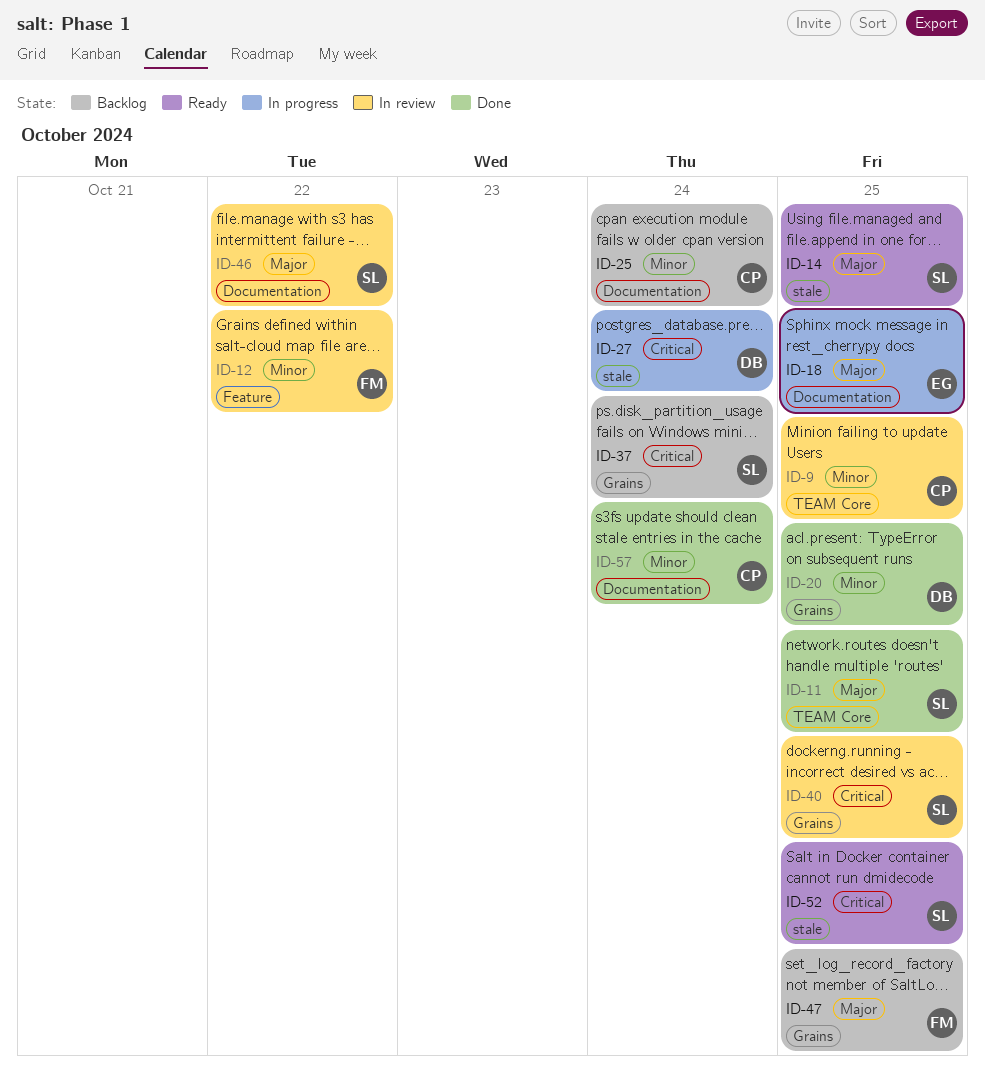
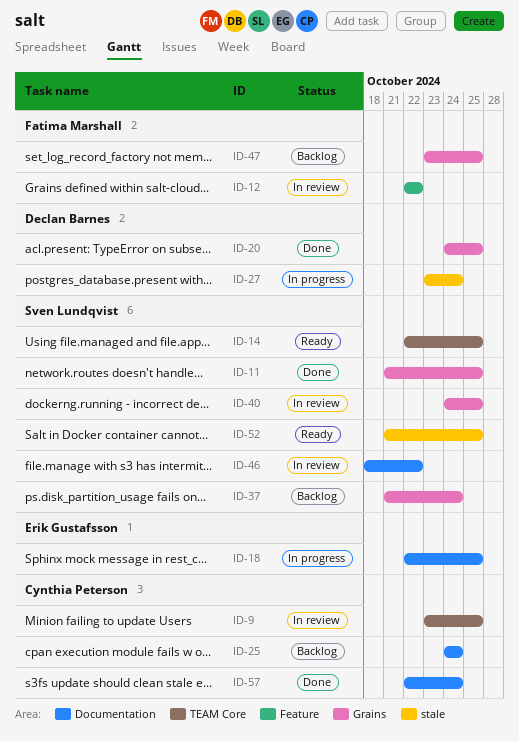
ID-11, label: TEAM Core -> Grains
ID-14, label: stale -> TEAM Core

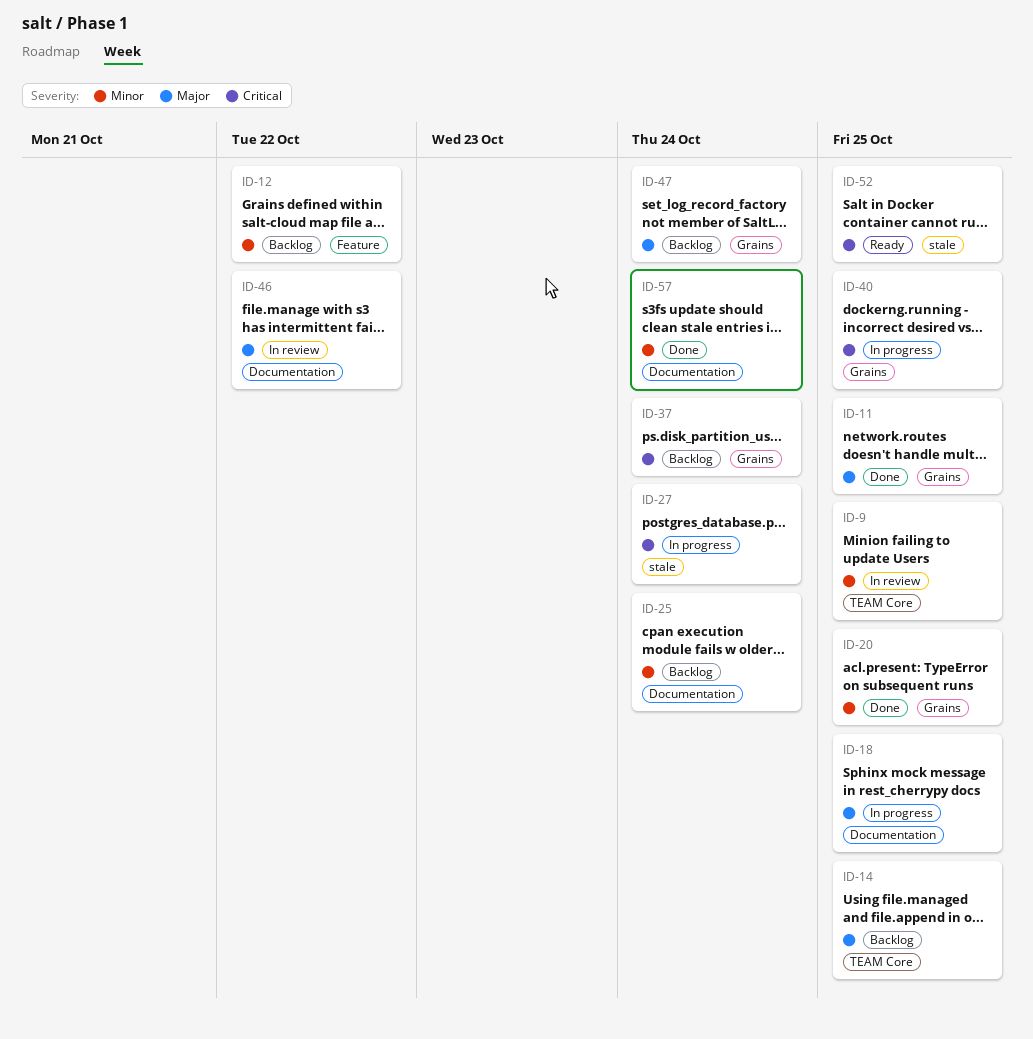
ID-12, status: In review -> Backlog
ID-14, status: Ready -> Backlog
ID-40, status: In review -> In progress
ID-47, due: Oct 25 -> Oct 24

